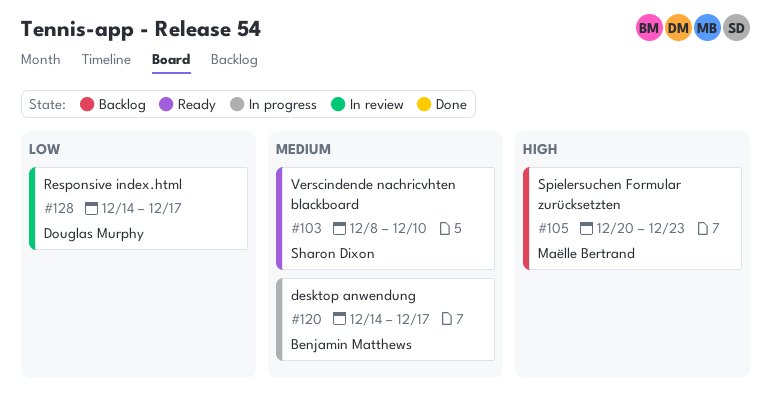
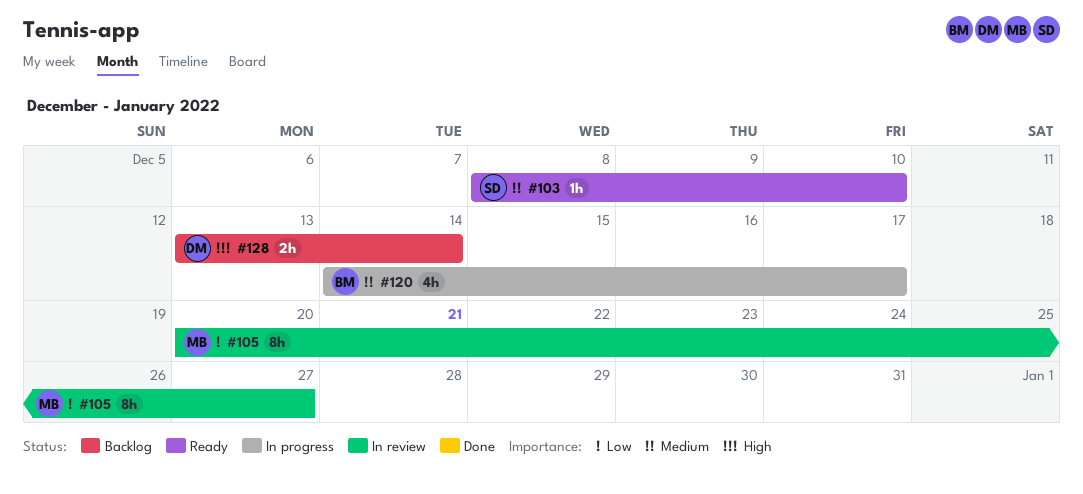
#105, status: Backlog -> In review
#105, priority: High -> Low
#105, due: Dec 23 -> Dec 27
#128, status: In review -> Backlog
#128, priority: Low -> High
#128, start: Dec 14 -> Dec 13
#128, due: Dec 17 -> Dec 14

